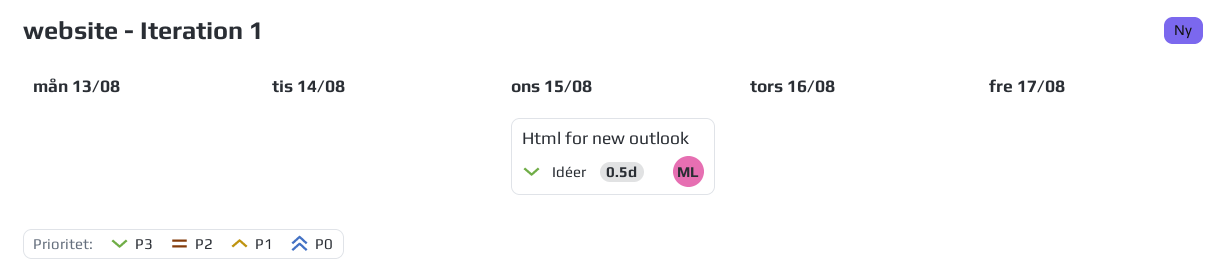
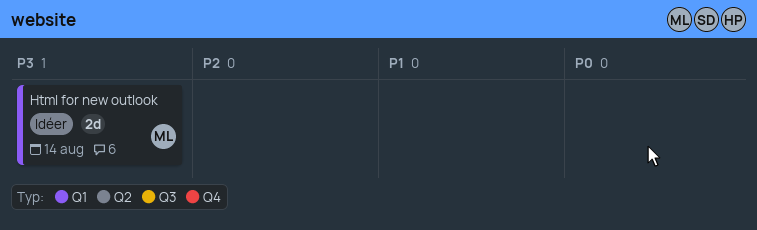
Html for new outlook, estimate: 0.5d -> 2d
Html for new outlook, due: Aug 15 -> Aug 14

